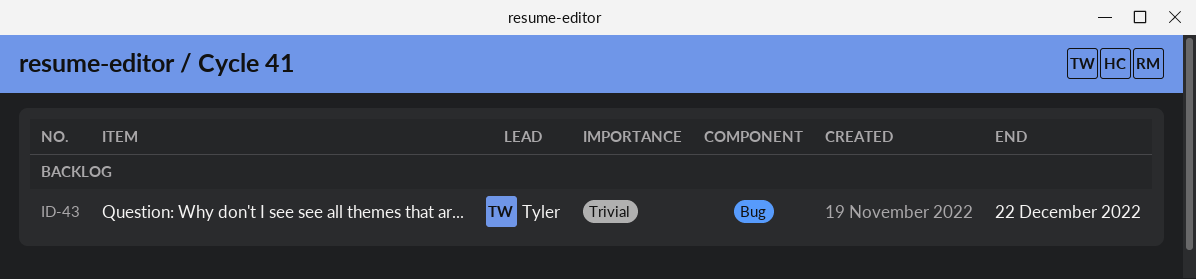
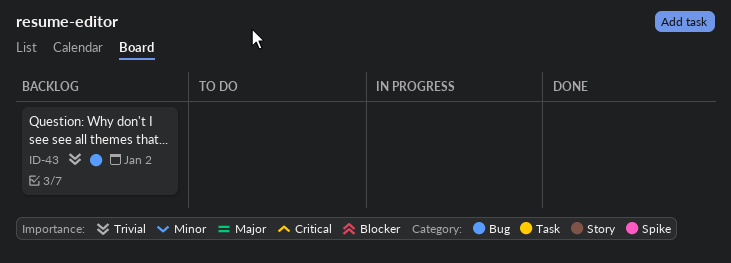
ID-43, due: Dec 22 -> Jan 2

